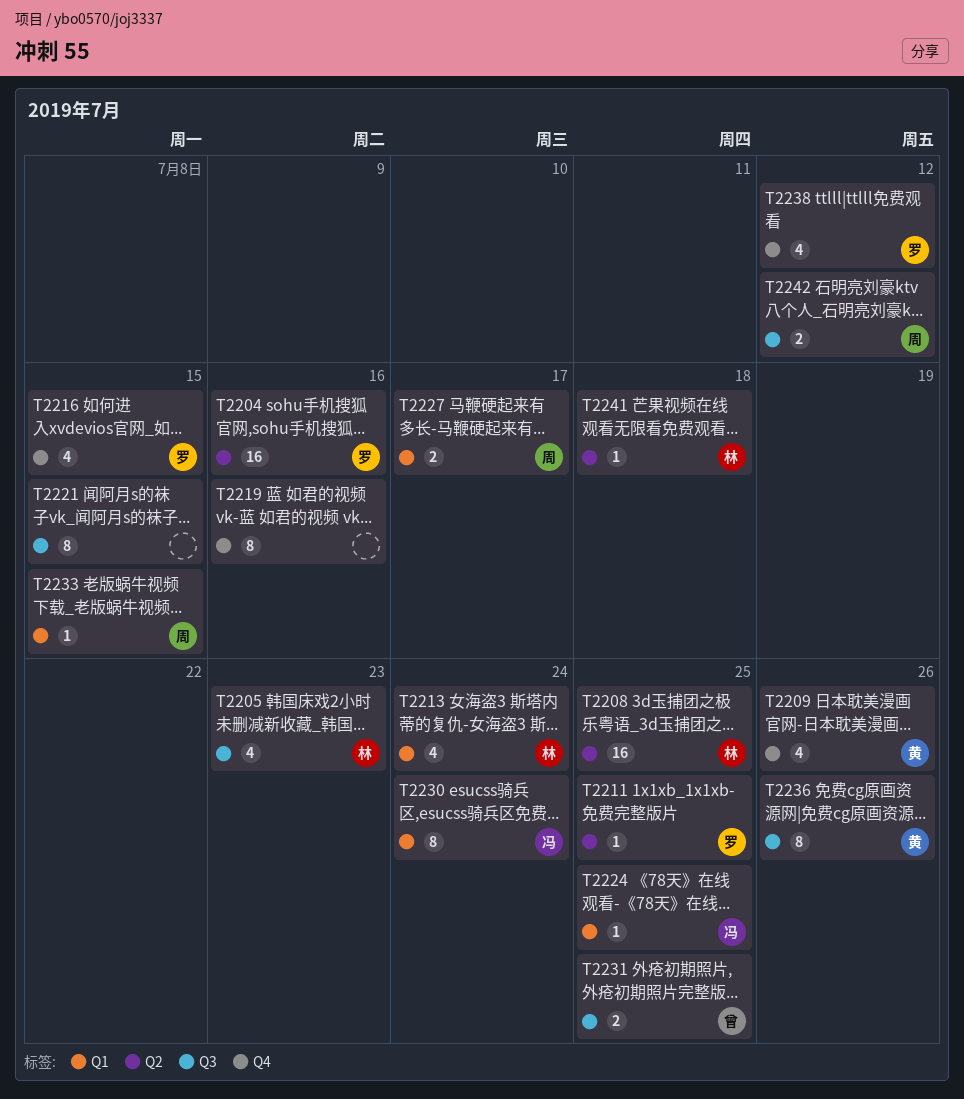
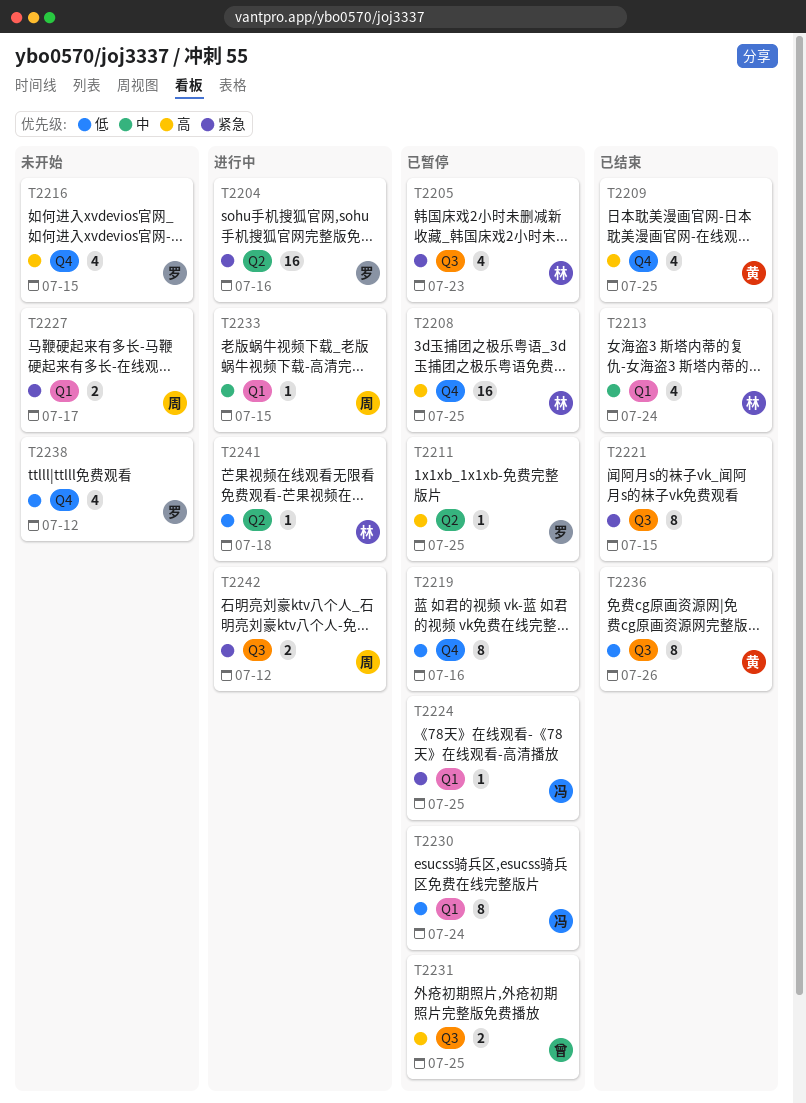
T2208, label: Q2 -> Q4
T2209, due: Jul 26 -> Jul 25

